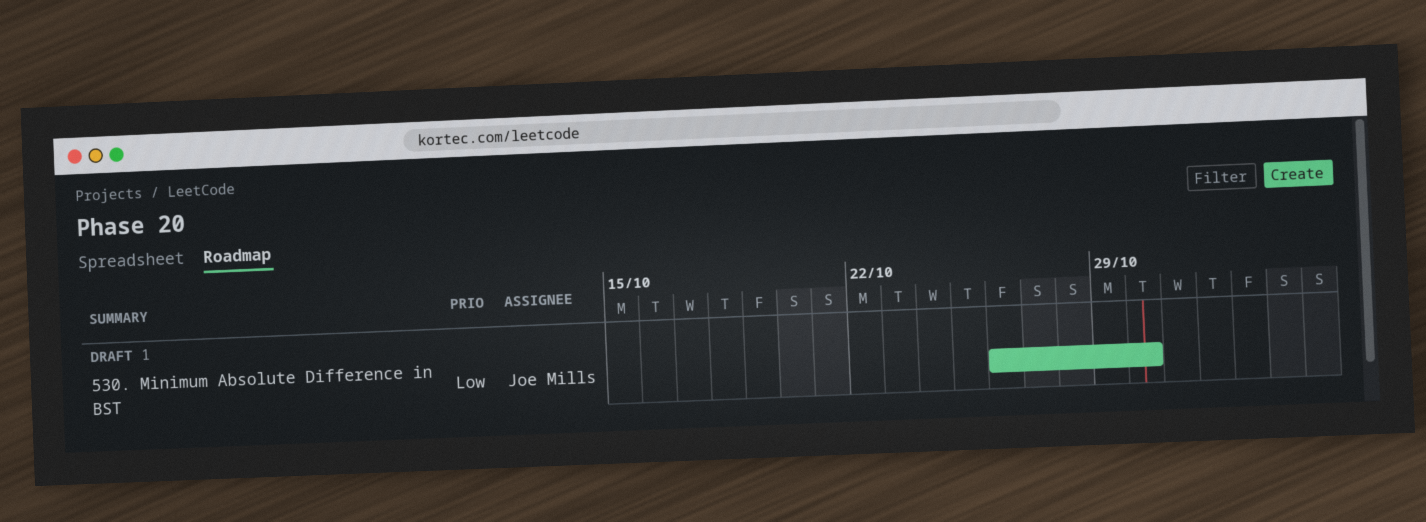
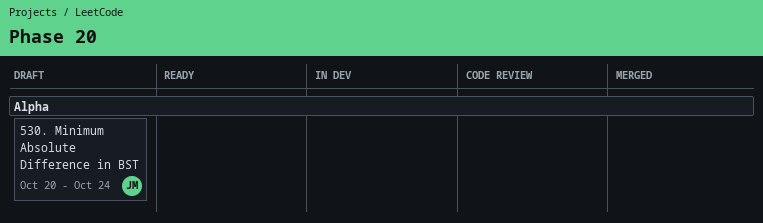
530. Minimum Absolute Difference in BST, start: Oct 26 -> Oct 20
530. Minimum Absolute Difference in BST, due: Oct 30 -> Oct 24

